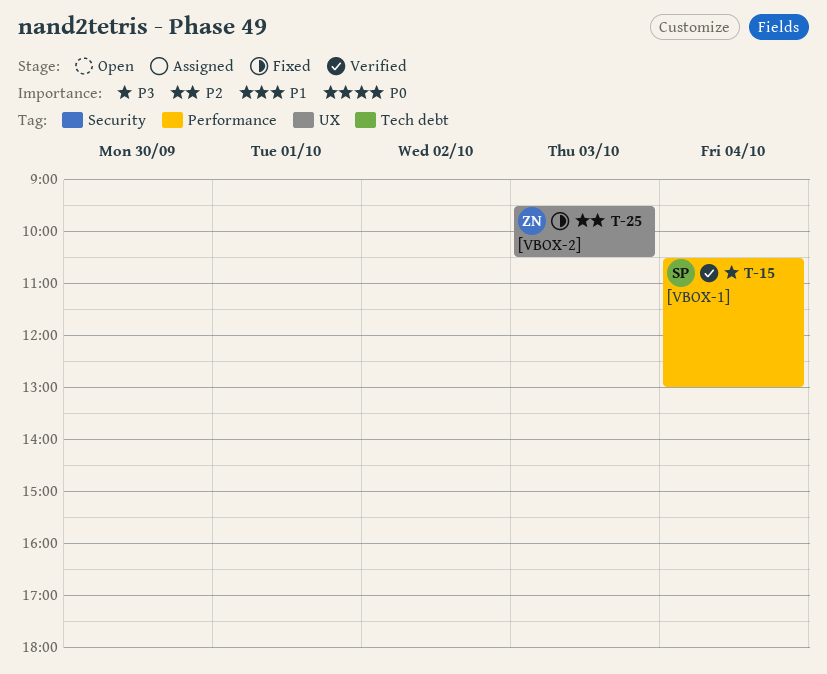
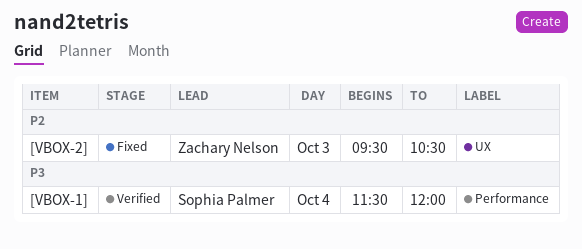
[VBOX-1], begins: 10:30 -> 11:30
[VBOX-1], ends: 13:00 -> 12:00

